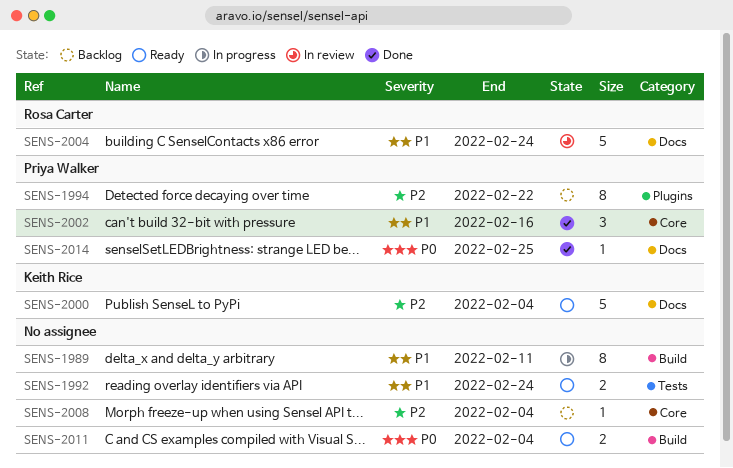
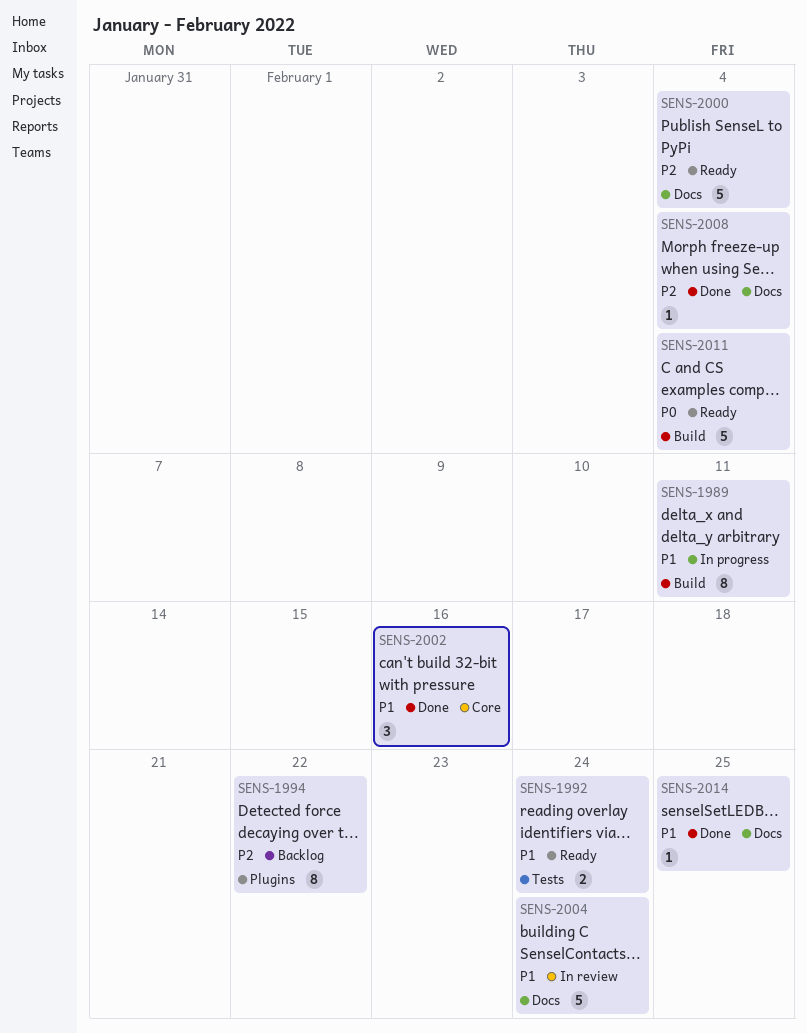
SENS-2008, status: Backlog -> Done
SENS-2008, label: Core -> Docs
SENS-2011, estimate: 2 -> 5
SENS-2014, priority: P0 -> P1

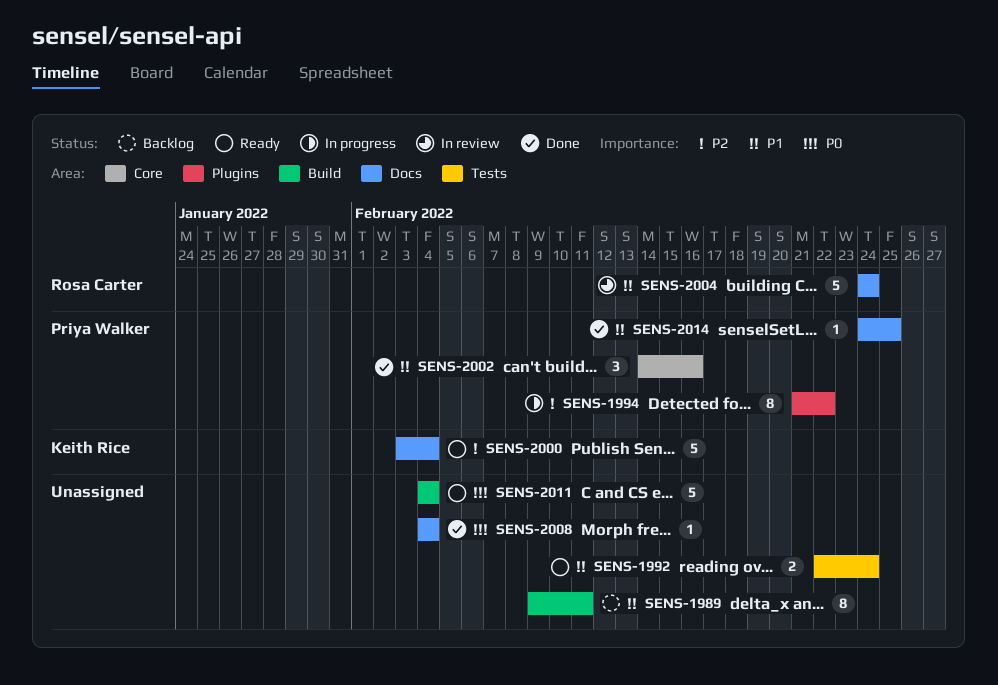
SENS-1989, status: In progress -> Backlog
SENS-1994, status: Backlog -> In progress
SENS-2008, priority: P2 -> P0

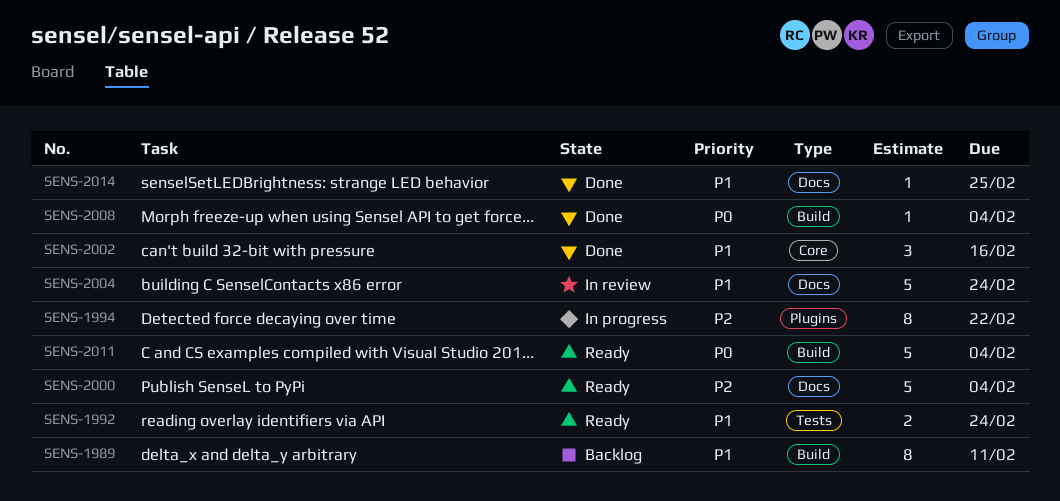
SENS-2008, label: Docs -> Build

